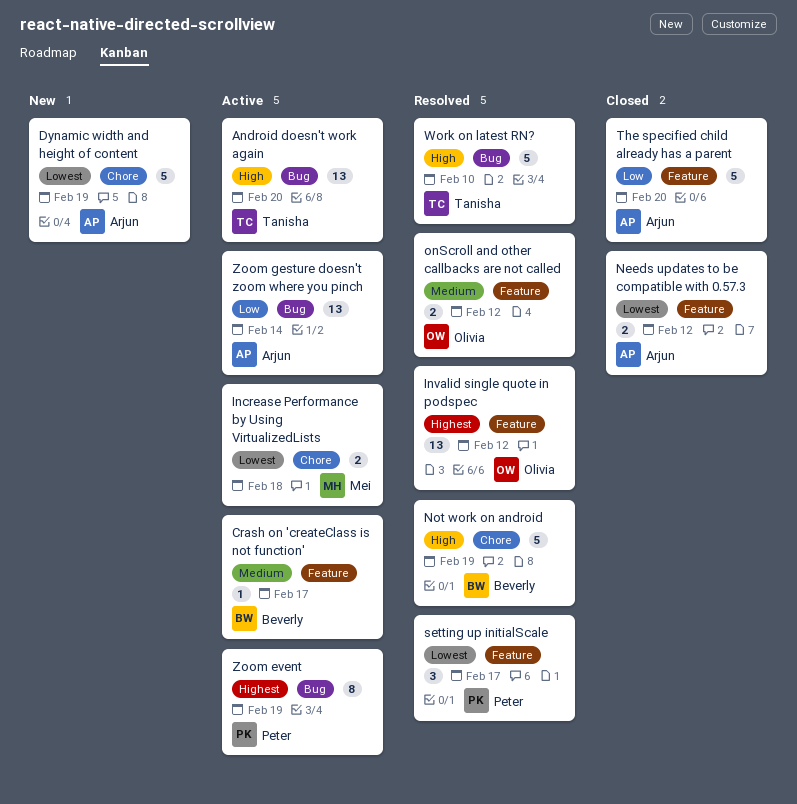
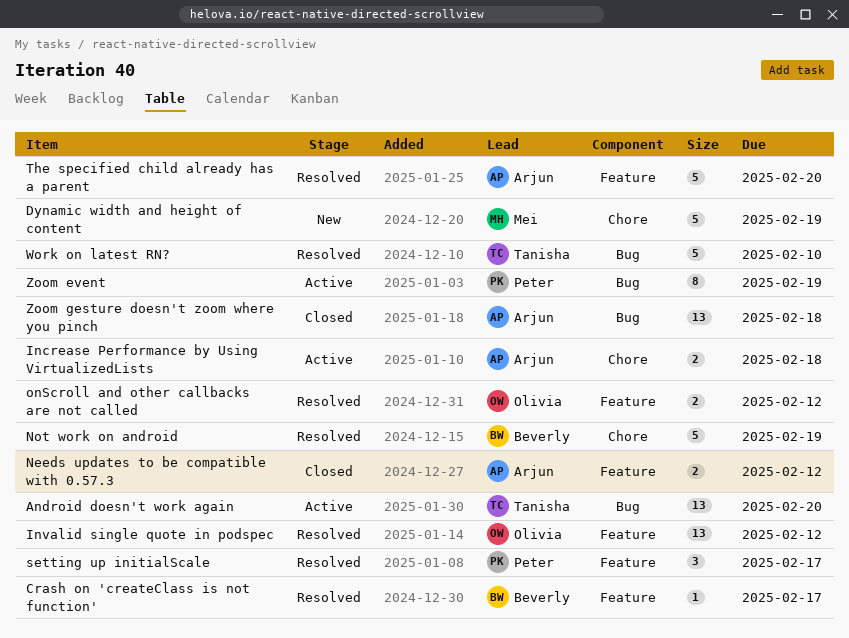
Crash on 'createClass is not function', status: Active -> Resolved
Dynamic width and height of content, owner: Arjun -> Mei
Increase Performance by Using VirtualizedLists, owner: Mei -> Arjun
The specified child already has a parent, status: Closed -> Resolved
Zoom gesture doesn't zoom where you pinch, status: Active -> Closed
Zoom gesture doesn't zoom where you pinch, due: Feb 14 -> Feb 18

